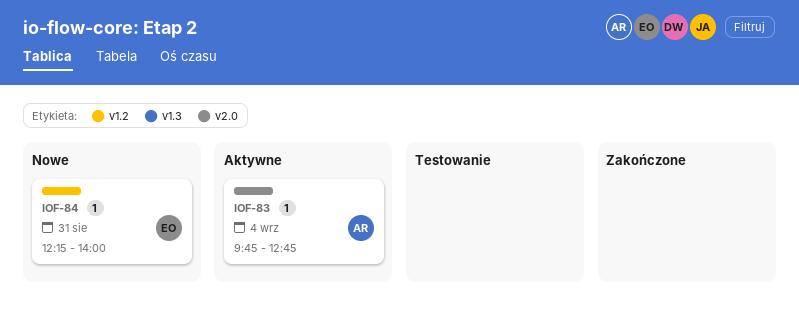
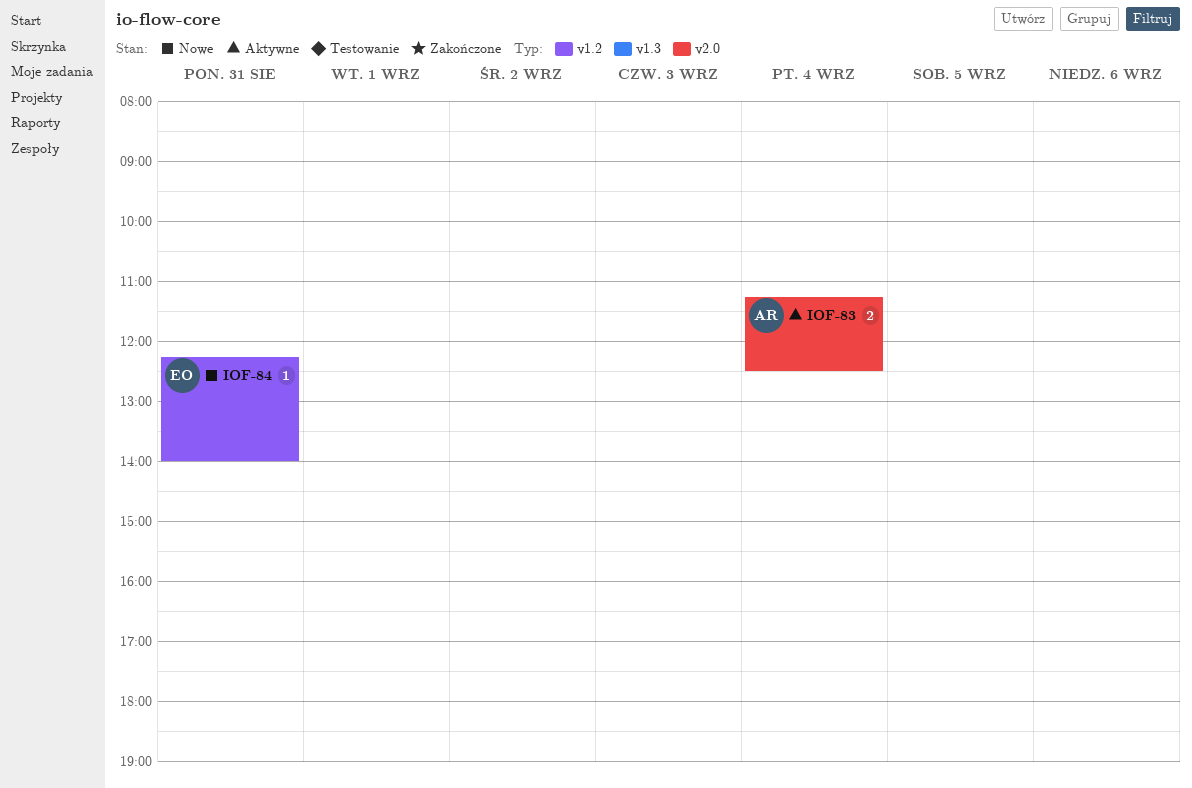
IOF-83, estimate: 1 -> 2
IOF-83, begins: 09:45 -> 11:15
IOF-83, ends: 12:45 -> 12:30

